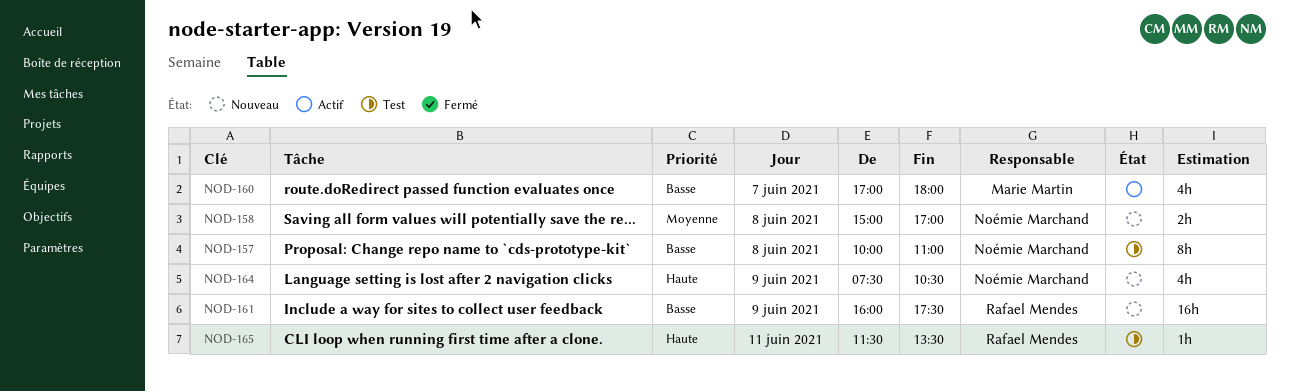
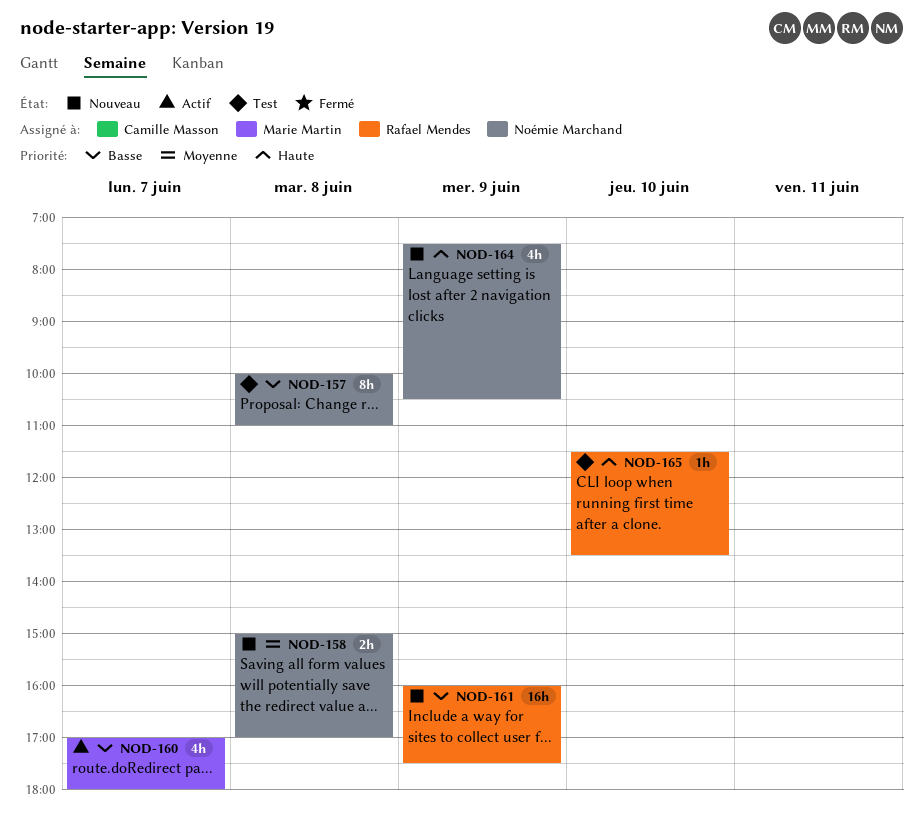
NOD-165, day: Jun 11 -> Jun 10

